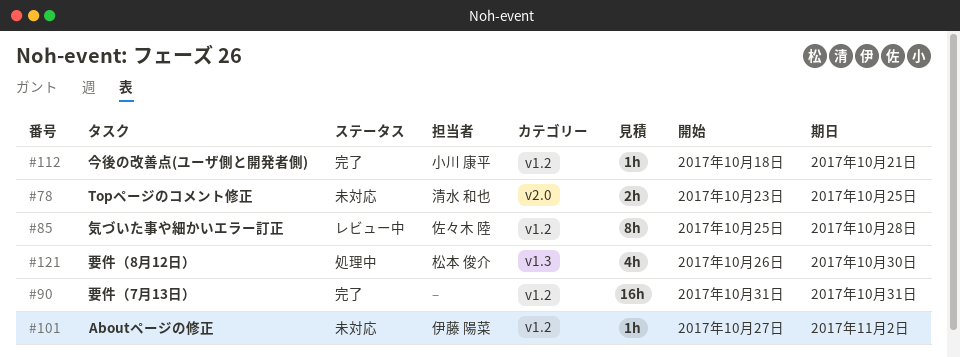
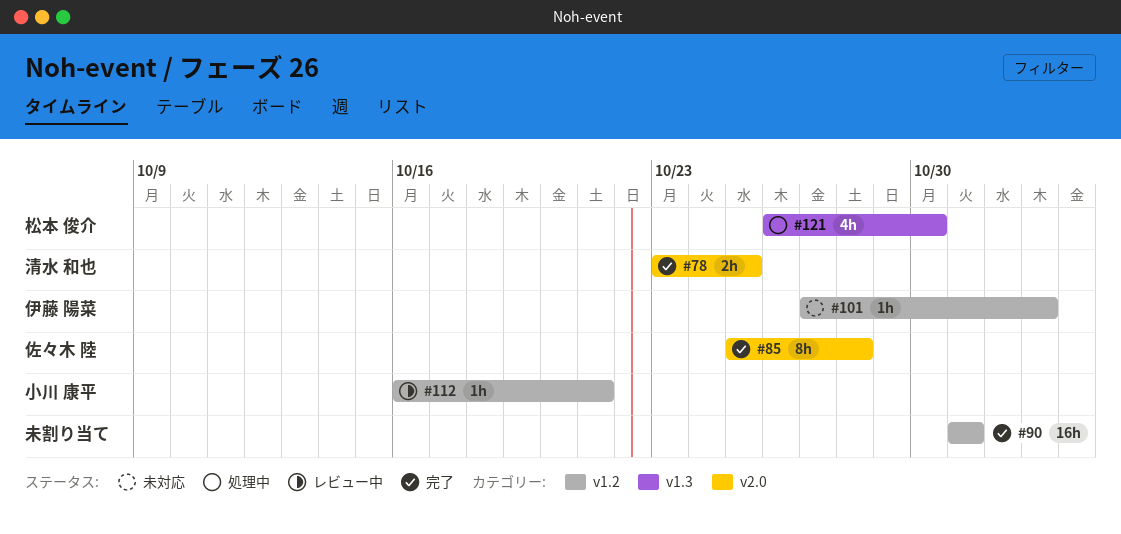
#78, status: 未対応 -> 完了
#85, status: レビュー中 -> 完了
#85, label: v1.2 -> v2.0
#112, status: 完了 -> レビュー中
#112, start: Oct 18 -> Oct 16

